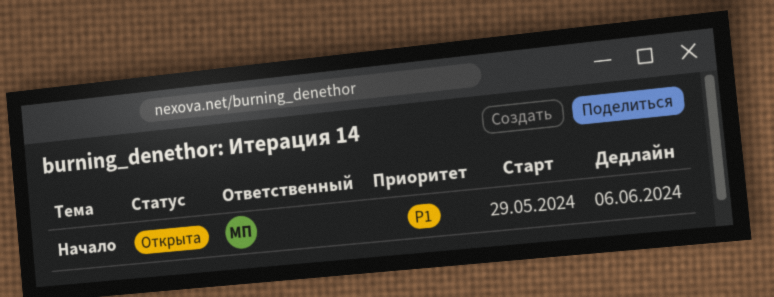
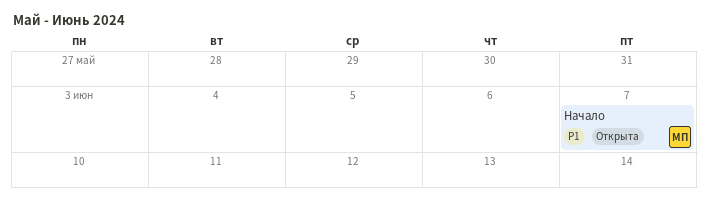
Начало, due: Jun 6 -> Jun 7

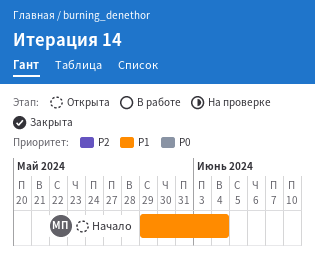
Начало, due: Jun 7 -> Jun 4

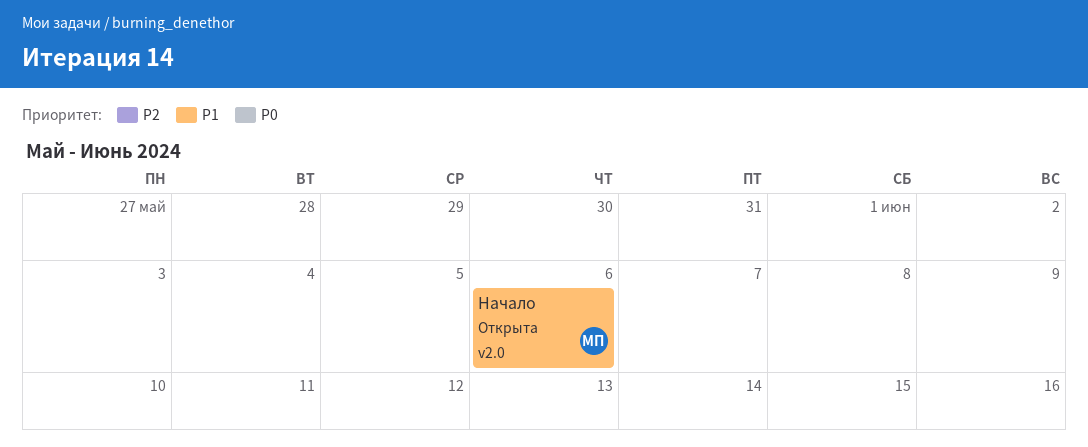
Начало, due: Jun 4 -> Jun 6

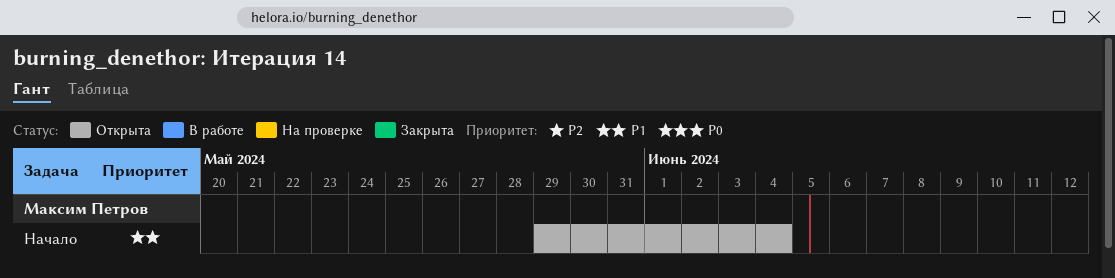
Начало, due: Jun 6 -> Jun 4

